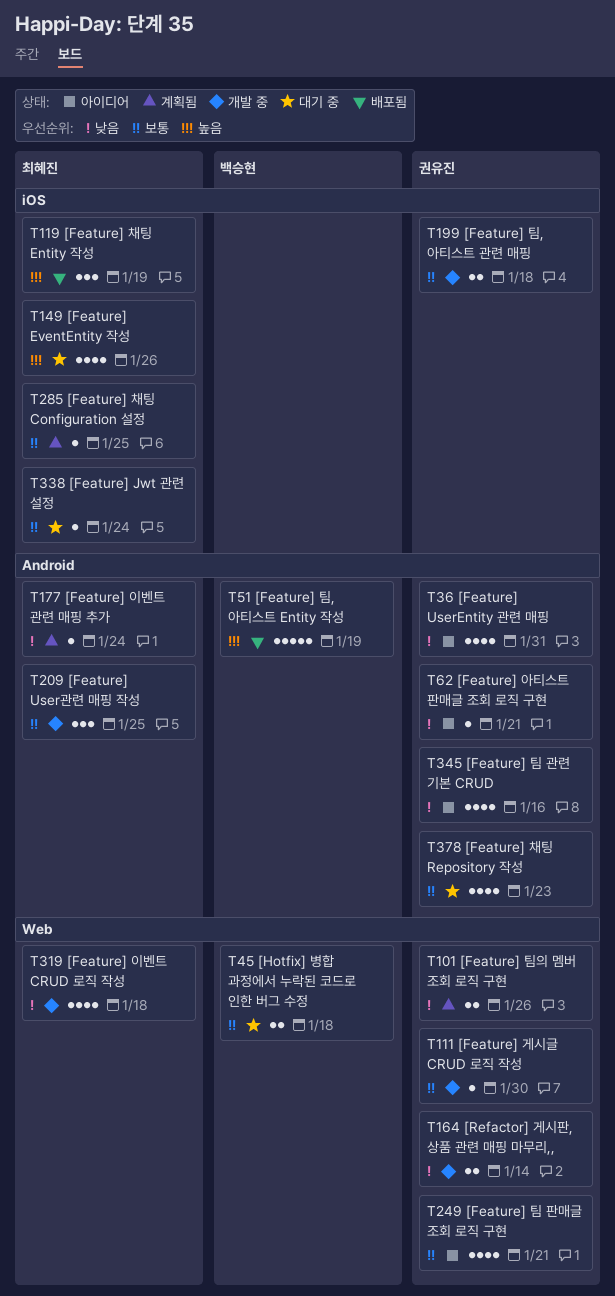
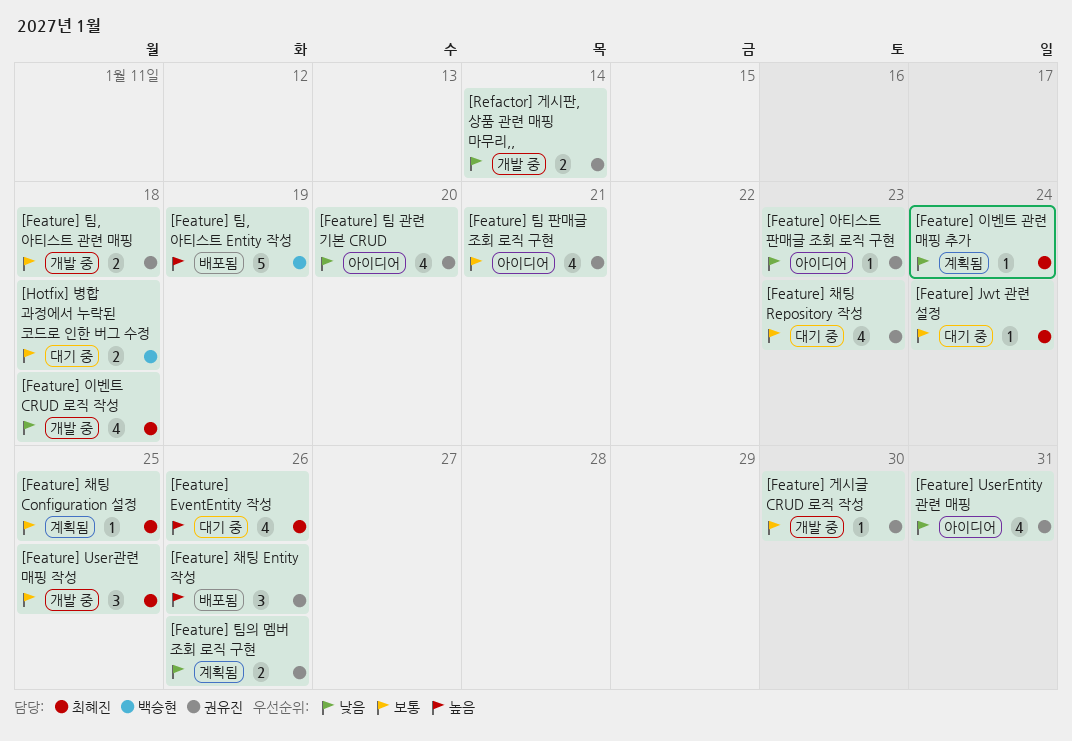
[Feature] 아티스트 판매글 조회 로직 구현, due: Jan 21 -> Jan 23
[Feature] 채팅 Entity 작성, owner: 최혜진 -> 권유진
[Feature] 채팅 Entity 작성, due: Jan 19 -> Jan 26
[Feature] 팀 관련 기본 CRUD, due: Jan 16 -> Jan 20

